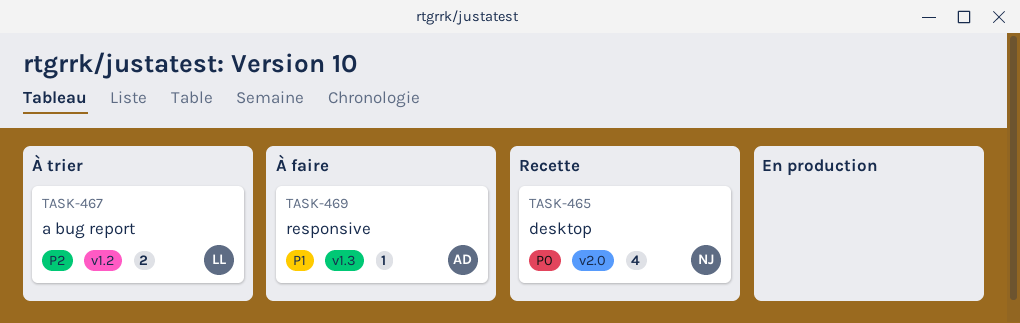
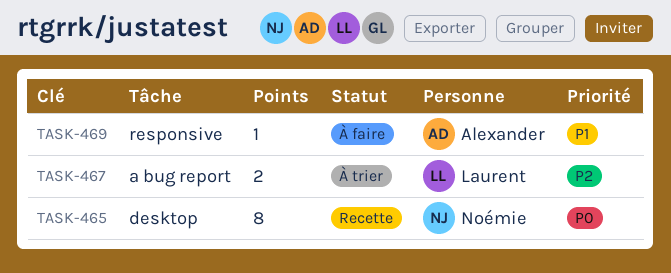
TASK-465, estimate: 4 -> 8

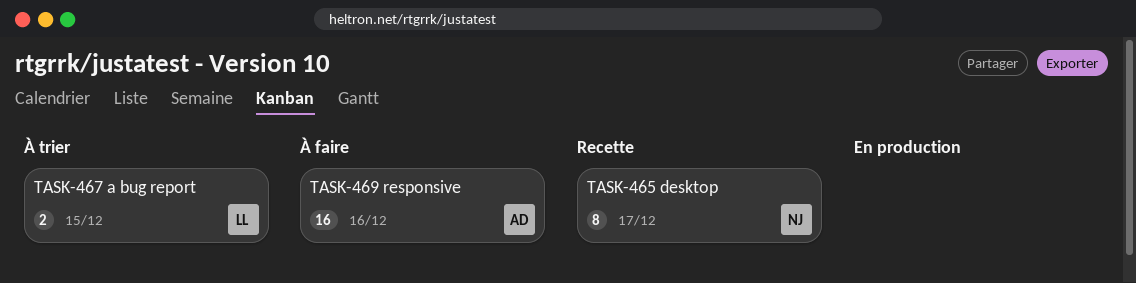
TASK-469, estimate: 1 -> 16

